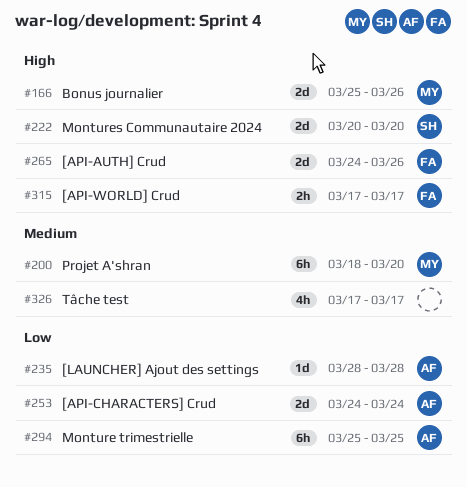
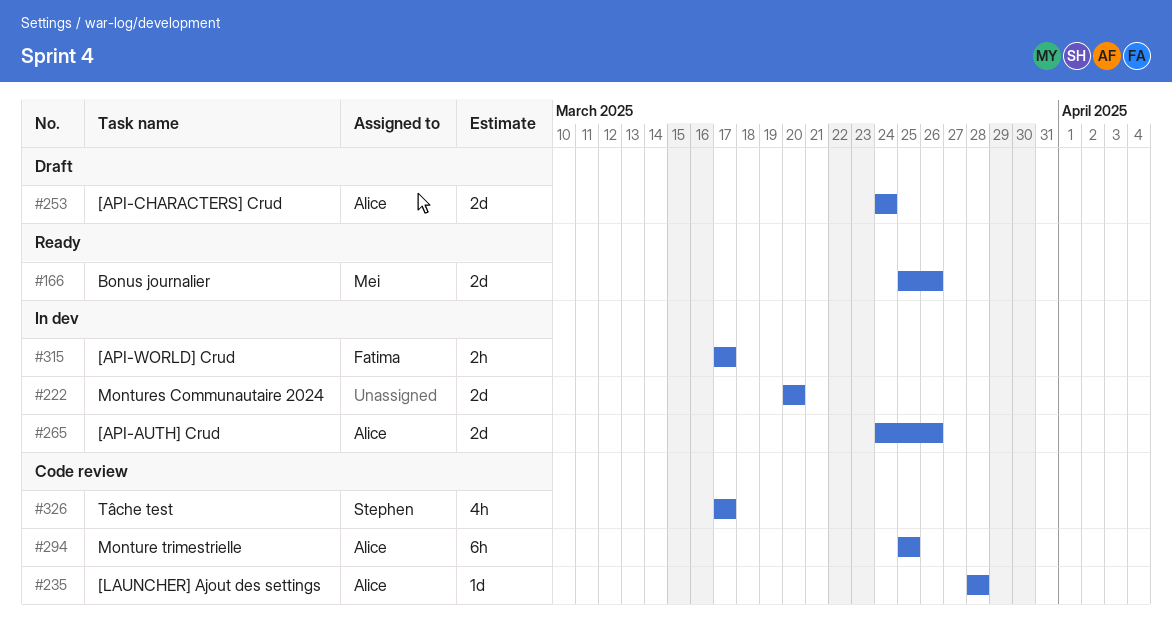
#200: present -> none
#222, owner: Stephen -> none
#265, owner: Fatima -> Alice
#326, owner: none -> Stephen

